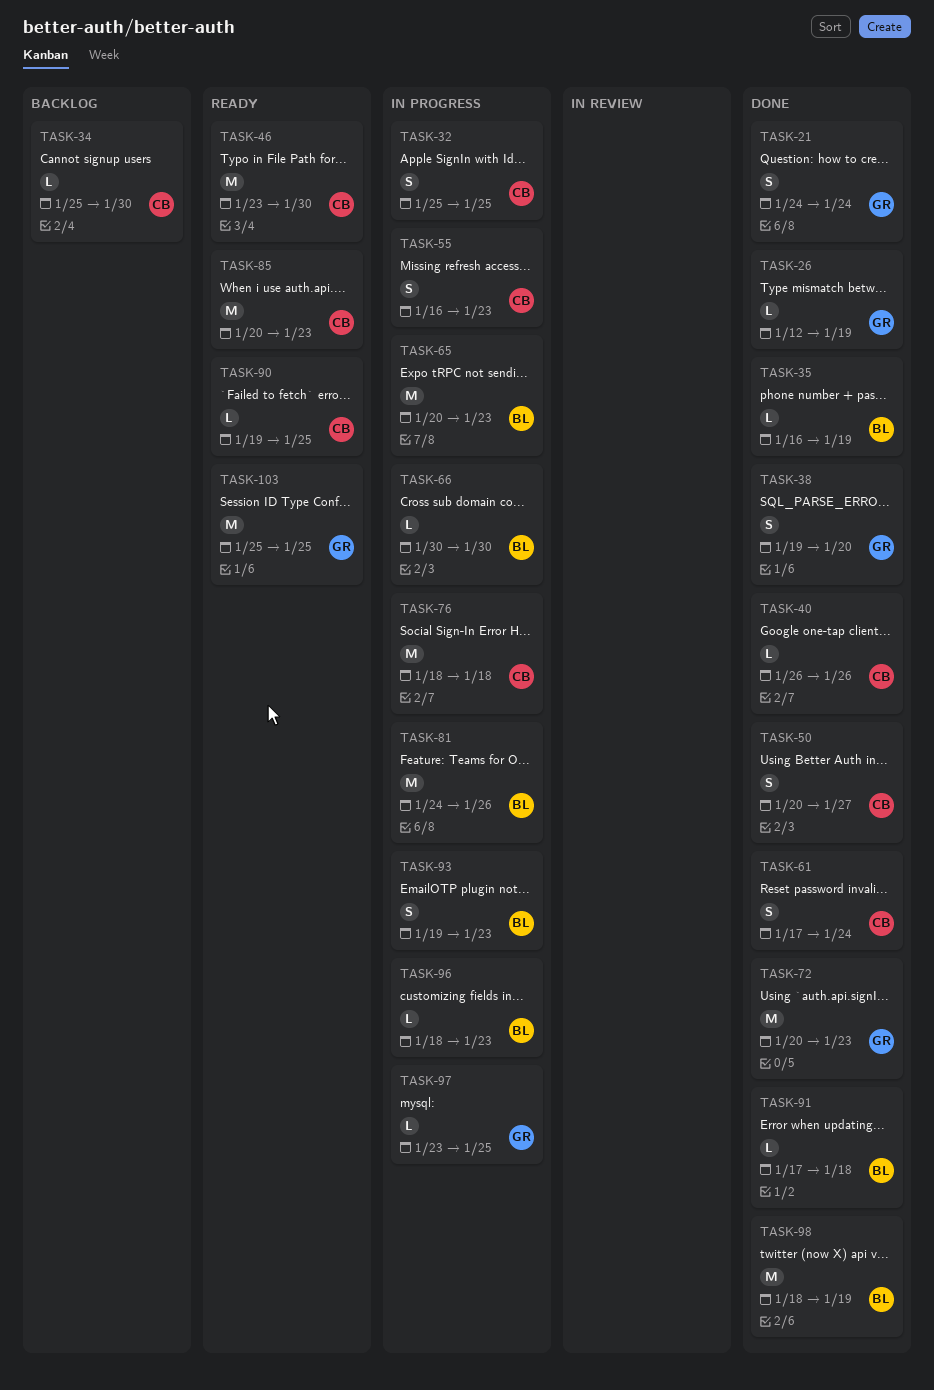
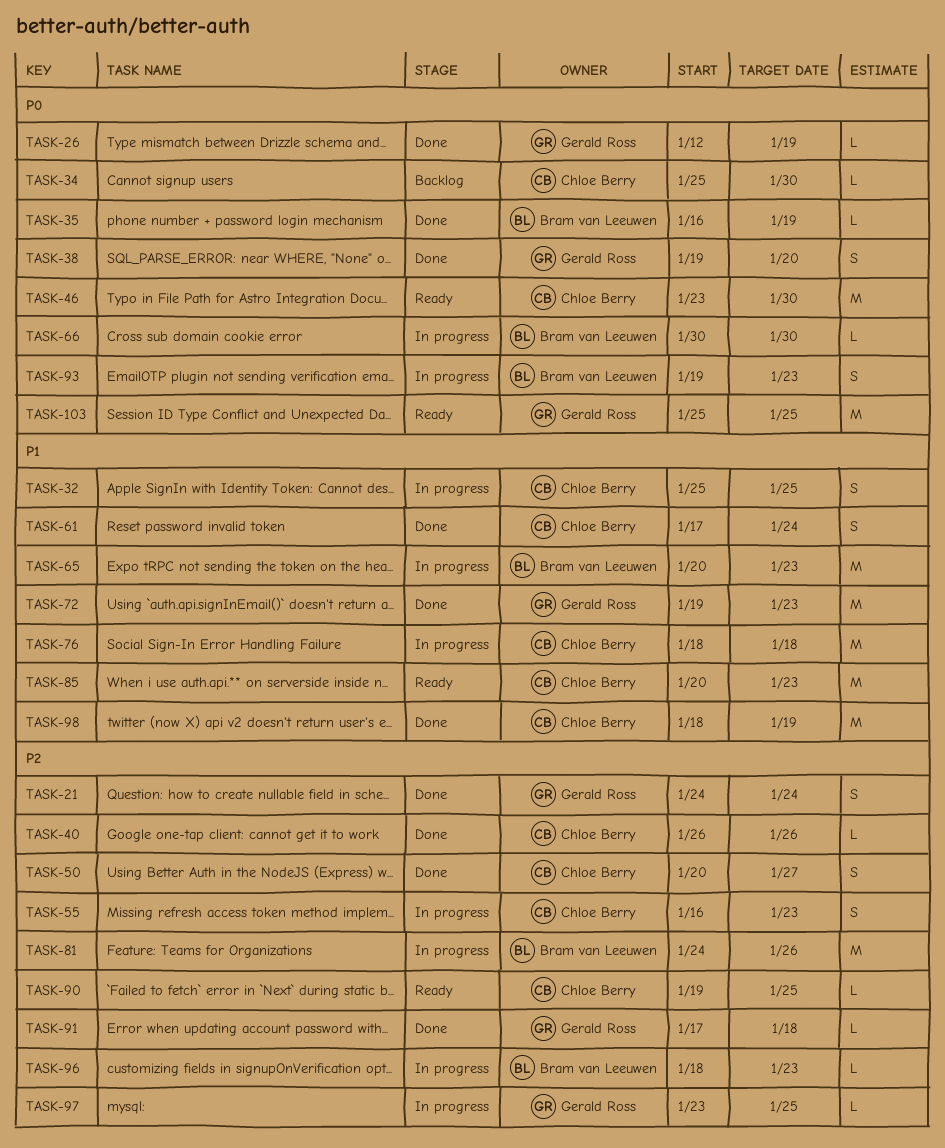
TASK-72, start: Jan 20 -> Jan 19
TASK-91, owner: Bram van Leeuwen -> Gerald Ross
TASK-98, owner: Bram van Leeuwen -> Chloe Berry

